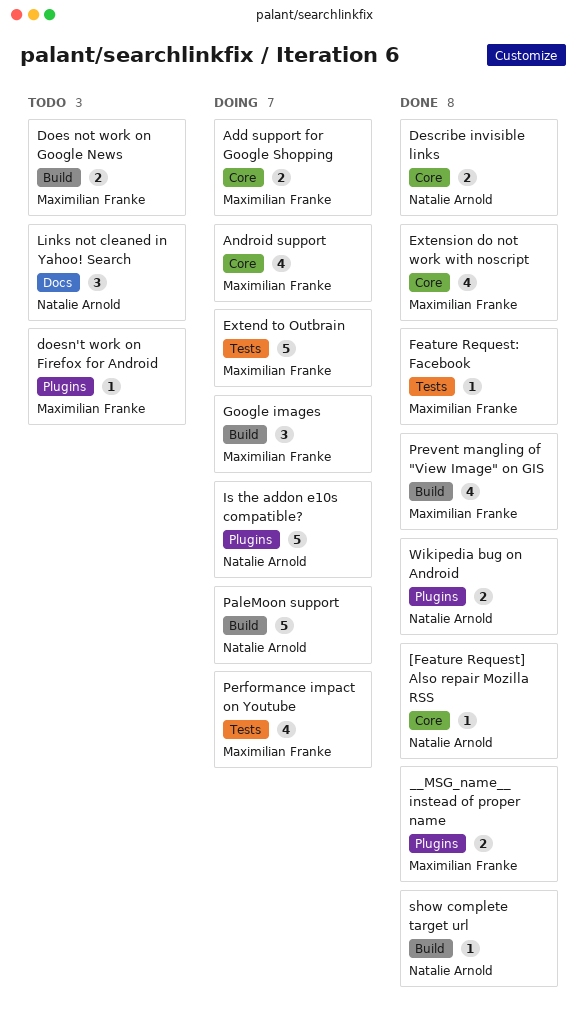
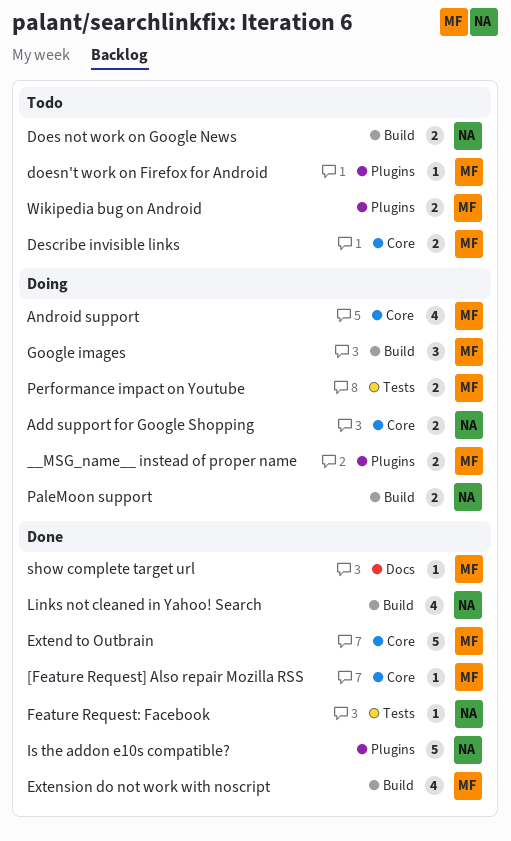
[Feature Request] Also repair Mozilla RSS, owner: Natalie Arnold -> Maximilian Franke
__MSG_name__ instead of proper name, status: Done -> Doing
Add support for Google Shopping, owner: Maximilian Franke -> Natalie Arnold
Describe invisible links, status: Done -> Todo
Describe invisible links, owner: Natalie Arnold -> Maximilian Franke
Does not work on Google News, owner: Maximilian Franke -> Natalie Arnold
Extend to Outbrain, status: Doing -> Done
Extend to Outbrain, label: Tests -> Core
Extension do not work with noscript, label: Core -> Build
Feature Request: Facebook, owner: Maximilian Franke -> Natalie Arnold
Is the addon e10s compatible?, status: Doing -> Done
Links not cleaned in Yahoo! Search, status: Todo -> Done
Links not cleaned in Yahoo! Search, label: Docs -> Build
Links not cleaned in Yahoo! Search, estimate: 3 -> 4
PaleMoon support, estimate: 5 -> 2
Performance impact on Youtube, estimate: 4 -> 2
Prevent mangling of "View Image" on GIS: present -> none
show complete target url, owner: Natalie Arnold -> Maximilian Franke
show complete target url, label: Build -> Docs
Wikipedia bug on Android, status: Done -> Todo
Wikipedia bug on Android, owner: Natalie Arnold -> Maximilian Franke

